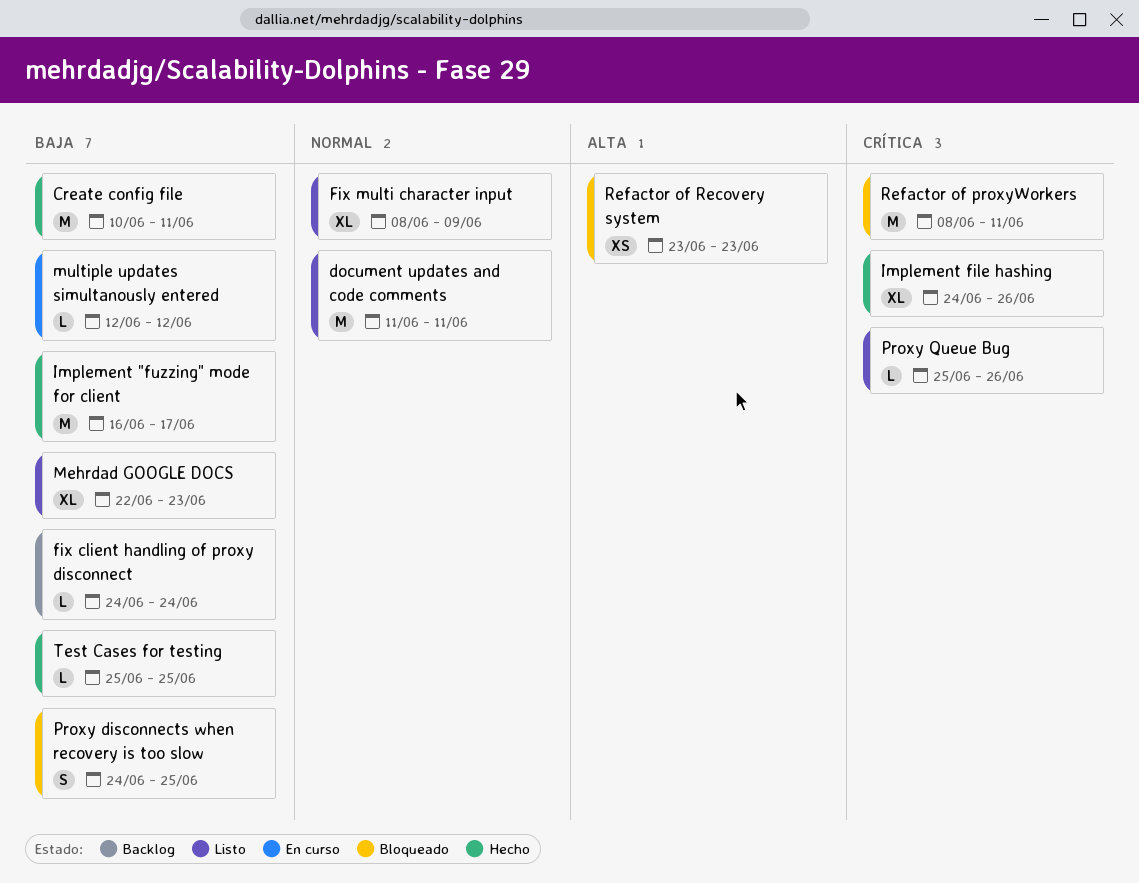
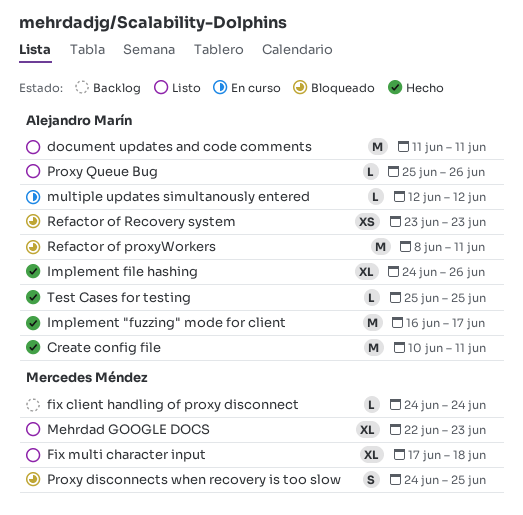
Fix multi character input, start: Jun 8 -> Jun 17
Fix multi character input, due: Jun 9 -> Jun 18

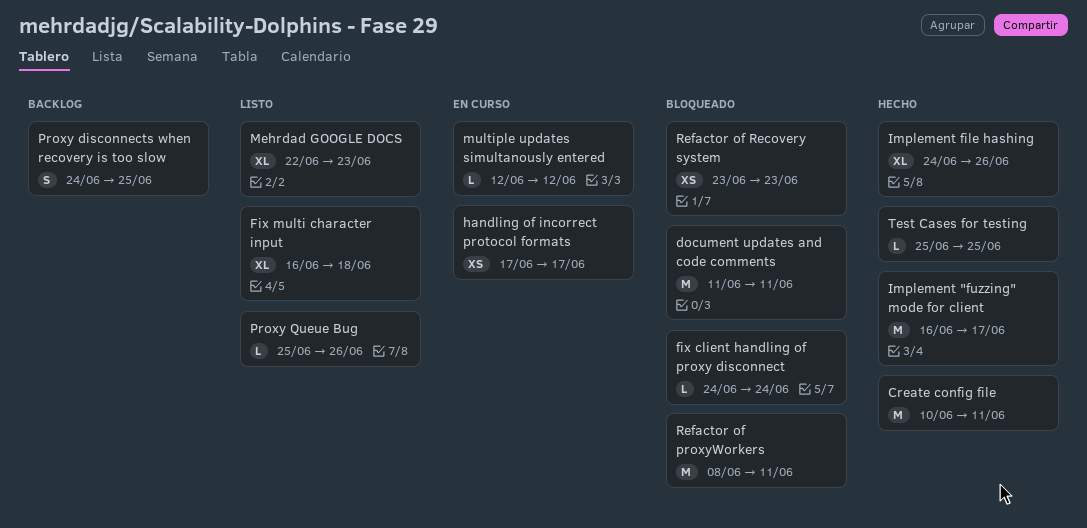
document updates and code comments, status: Listo -> Bloqueado
fix client handling of proxy disconnect, status: Backlog -> Bloqueado
Fix multi character input, start: Jun 17 -> Jun 16
handling of incorrect protocol formats: none -> present
Proxy disconnects when recovery is too slow, status: Bloqueado -> Backlog

